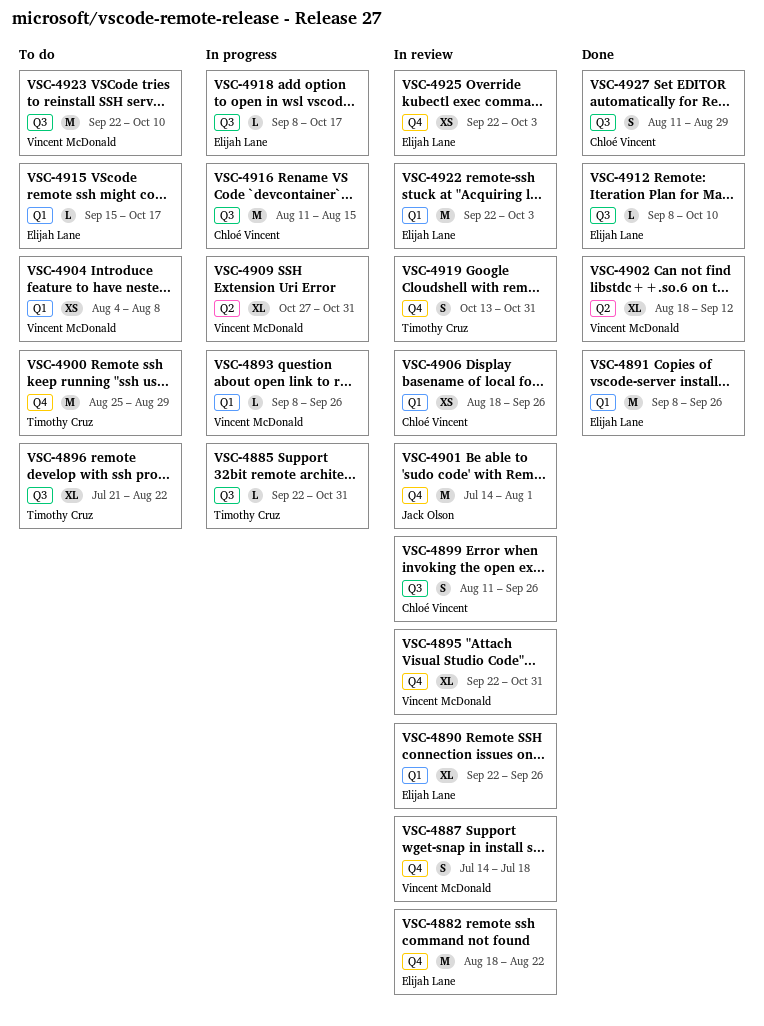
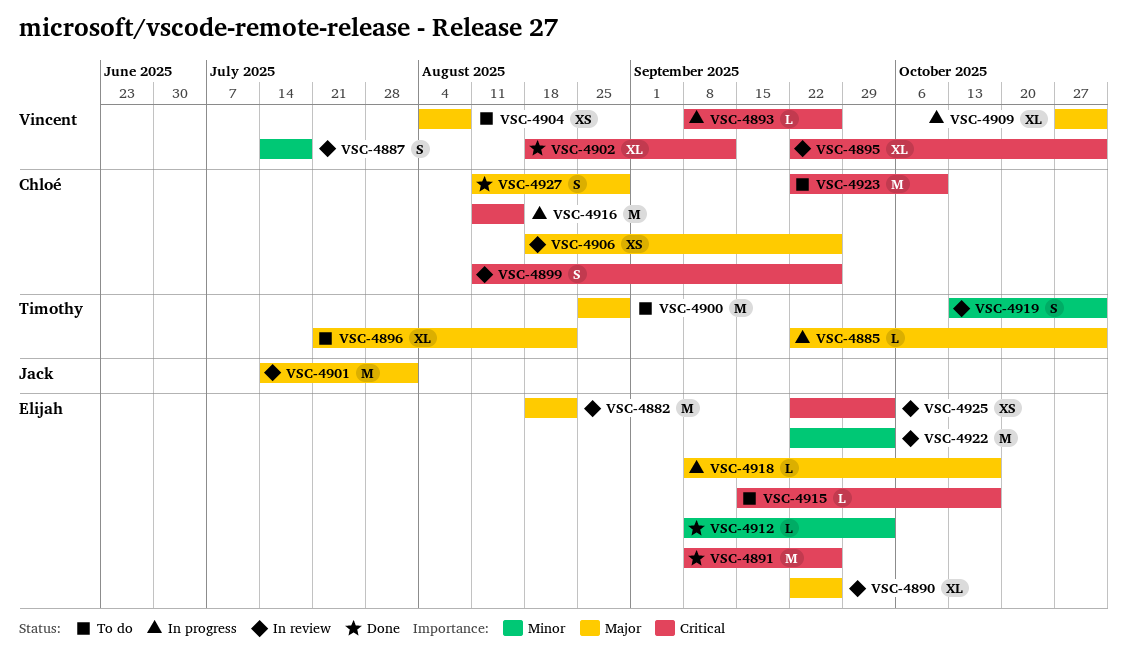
VSC-4912, due: Oct 10 -> Oct 3
VSC-4923, owner: Vincent McDonald -> Chloé Vincent

